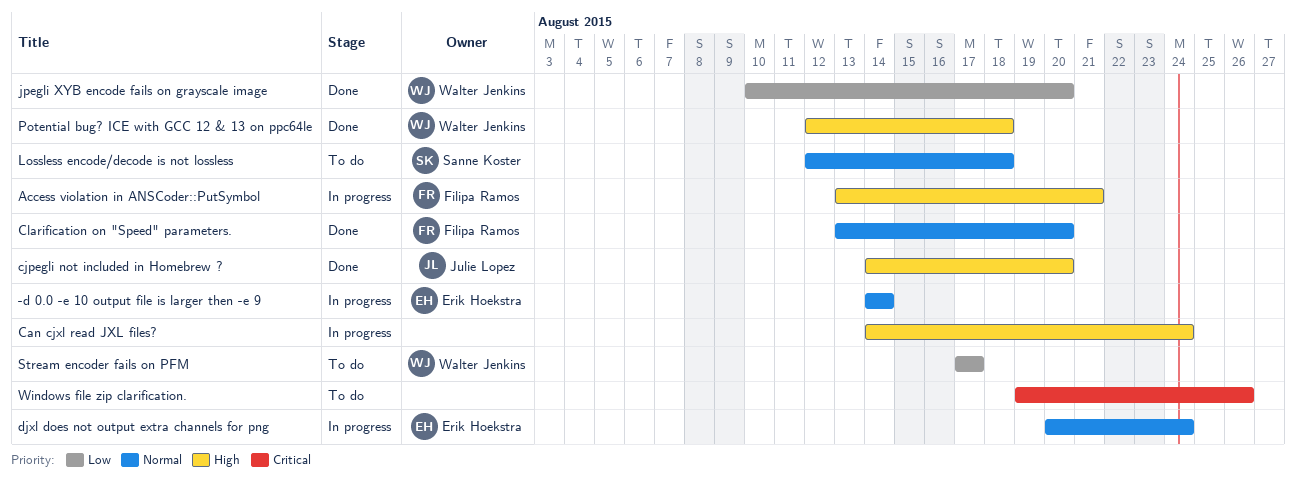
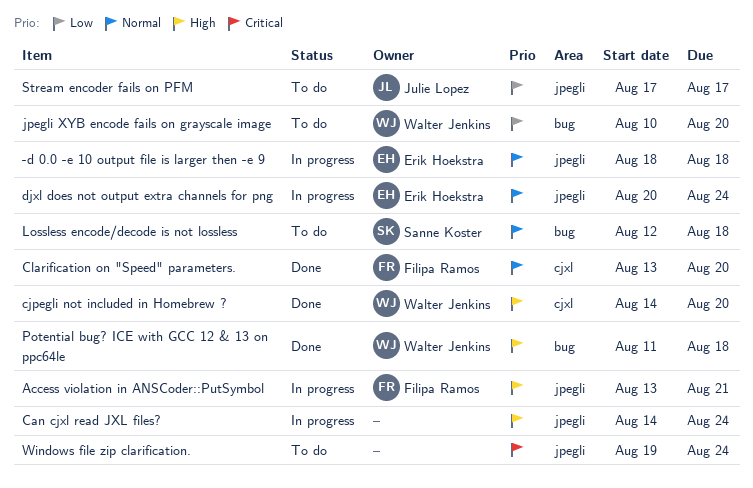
-d 0.0 -e 10 output file is larger then -e 9, start: Aug 14 -> Aug 18
-d 0.0 -e 10 output file is larger then -e 9, due: Aug 14 -> Aug 18
cjpegli not included in Homebrew ?, owner: Julie Lopez -> Walter Jenkins
jpegli XYB encode fails on grayscale image, status: Done -> To do
Potential bug? ICE with GCC 12 & 13 on ppc64le, start: Aug 12 -> Aug 11
Stream encoder fails on PFM, owner: Walter Jenkins -> Julie Lopez
Windows file zip clarification., due: Aug 26 -> Aug 24

